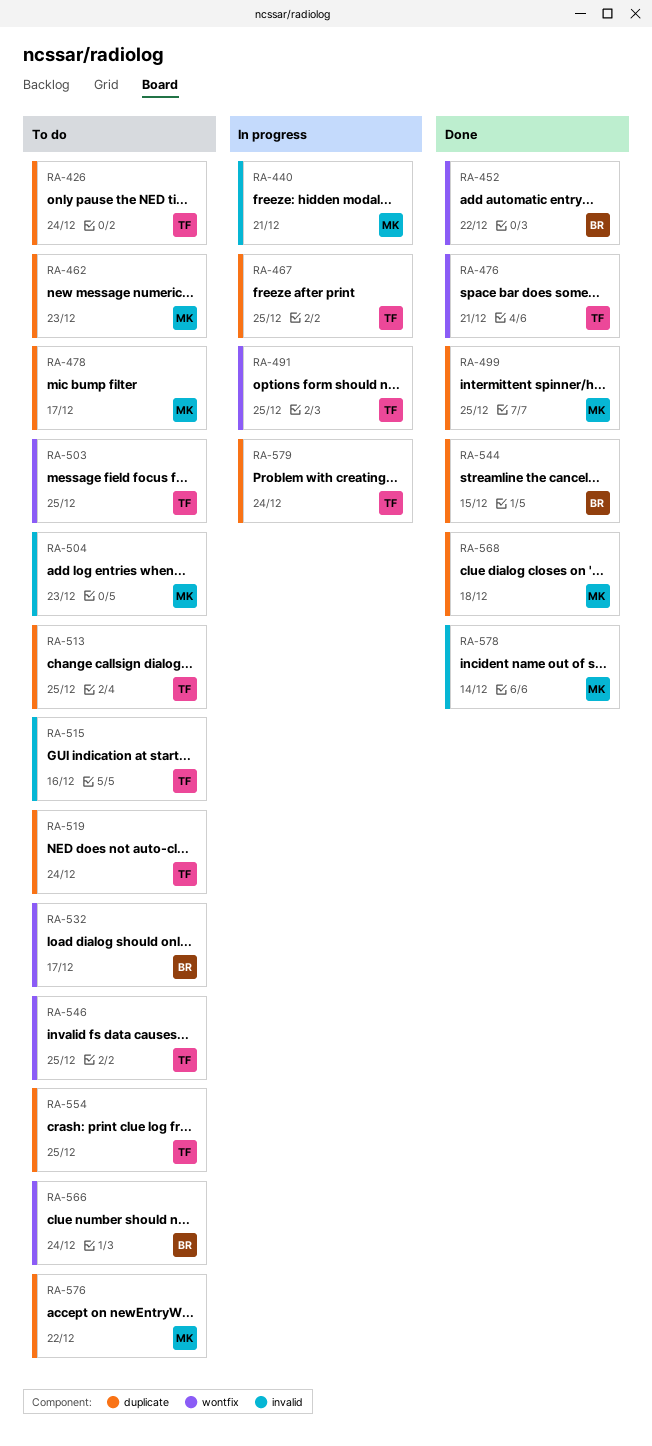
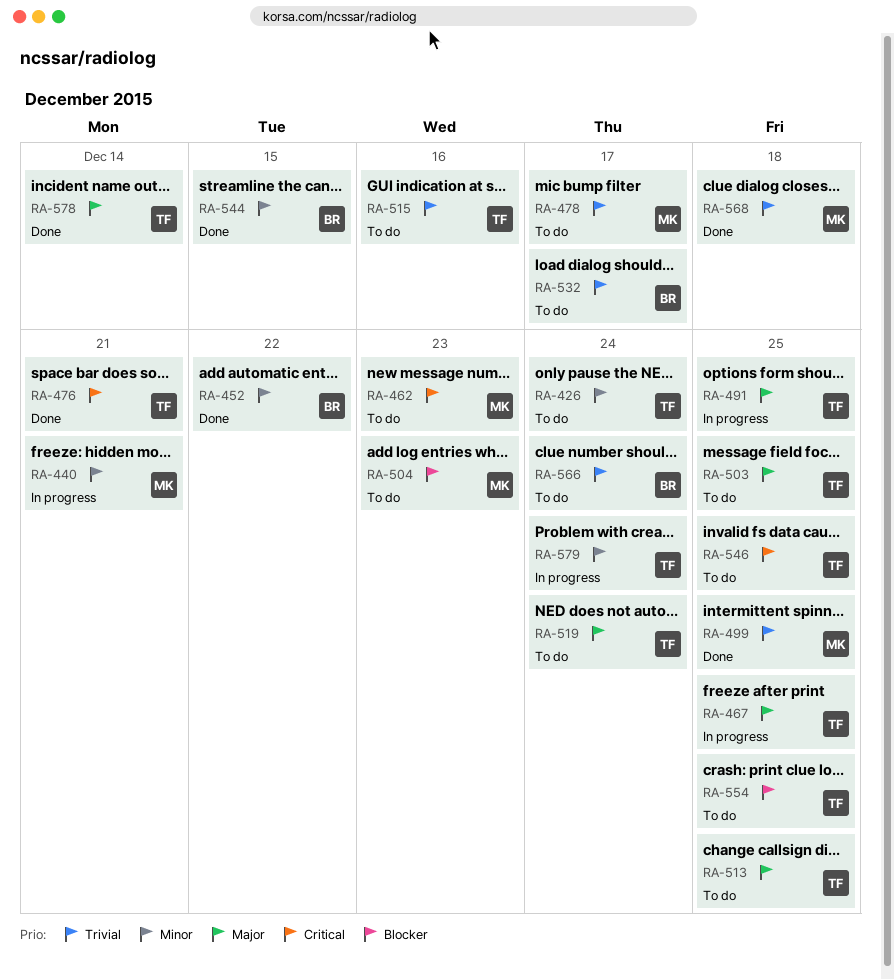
RA-576: present -> none
RA-578, owner: MK -> TF

